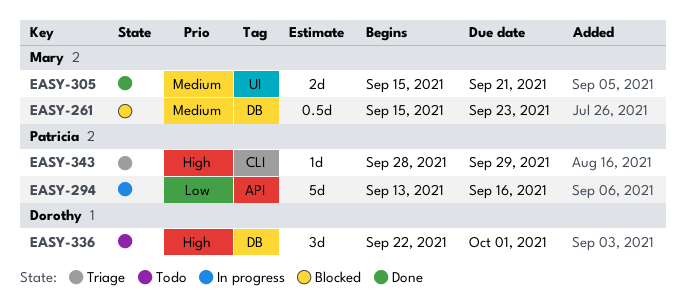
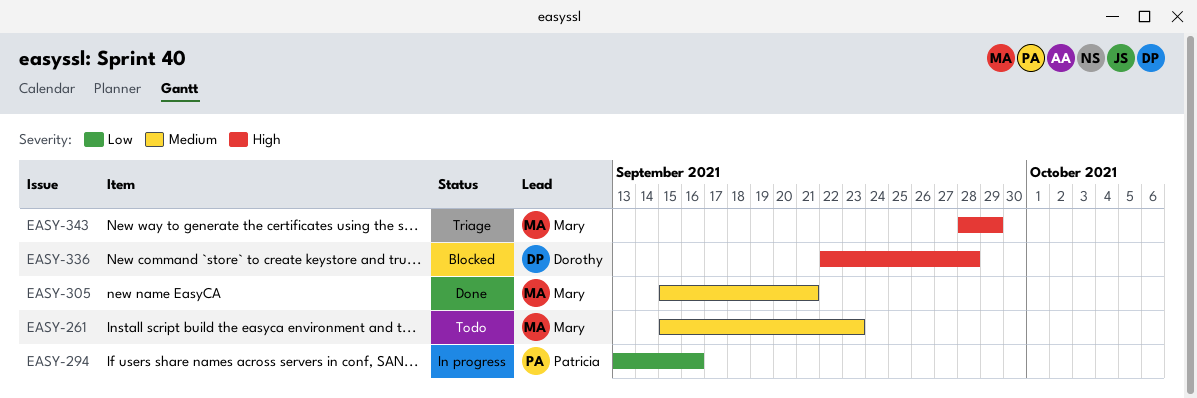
EASY-261, status: Blocked -> Todo
EASY-336, status: Todo -> Blocked
EASY-336, due: Oct 1 -> Sep 28
EASY-343, owner: Patricia -> Mary

